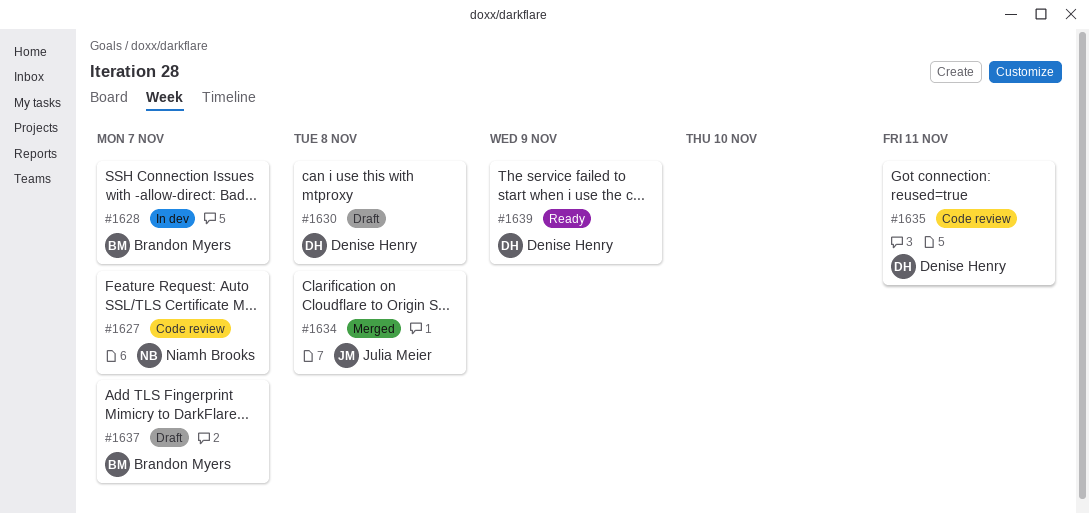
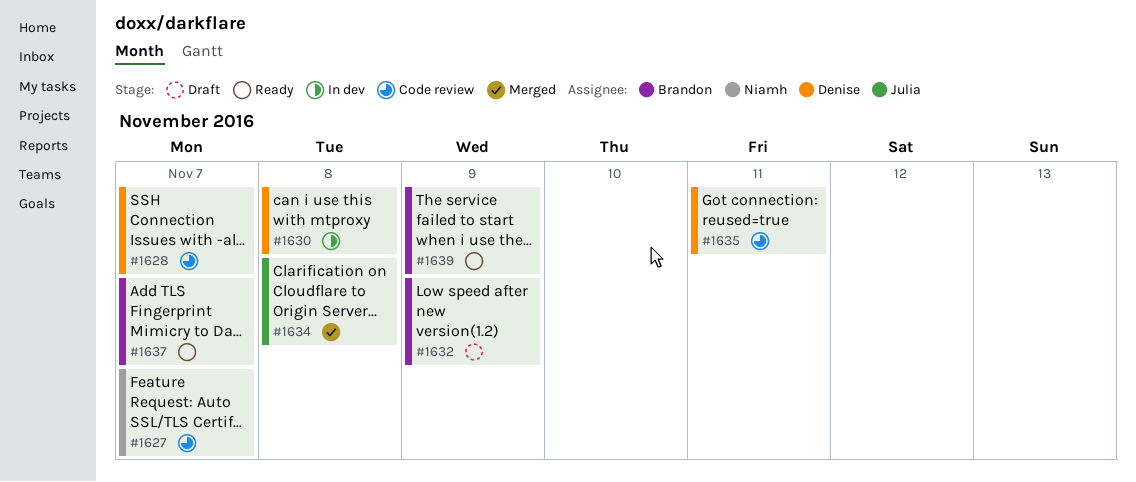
#1628, status: In dev -> Code review
#1628, owner: Brandon Myers -> Denise Henry
#1630, status: Draft -> In dev
#1632: none -> present
#1637, status: Draft -> Ready
#1639, owner: Denise Henry -> Brandon Myers

